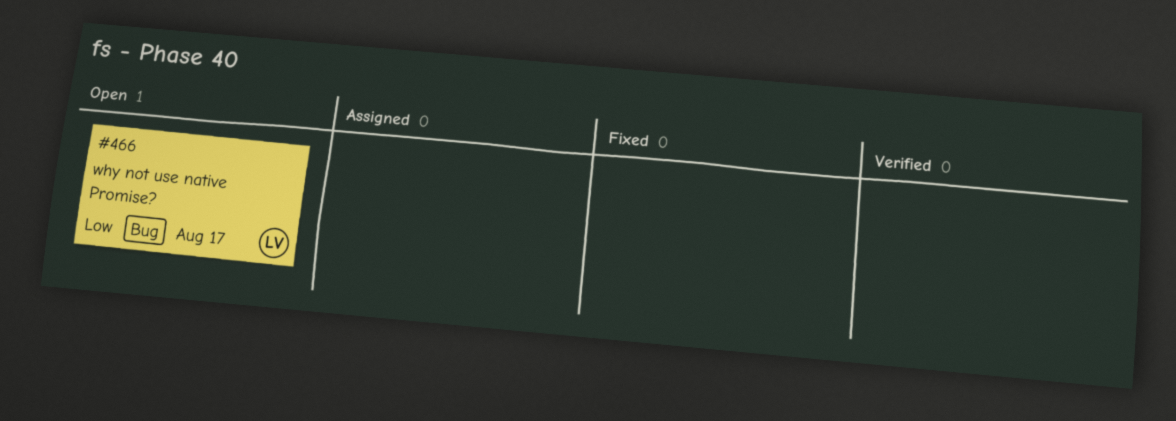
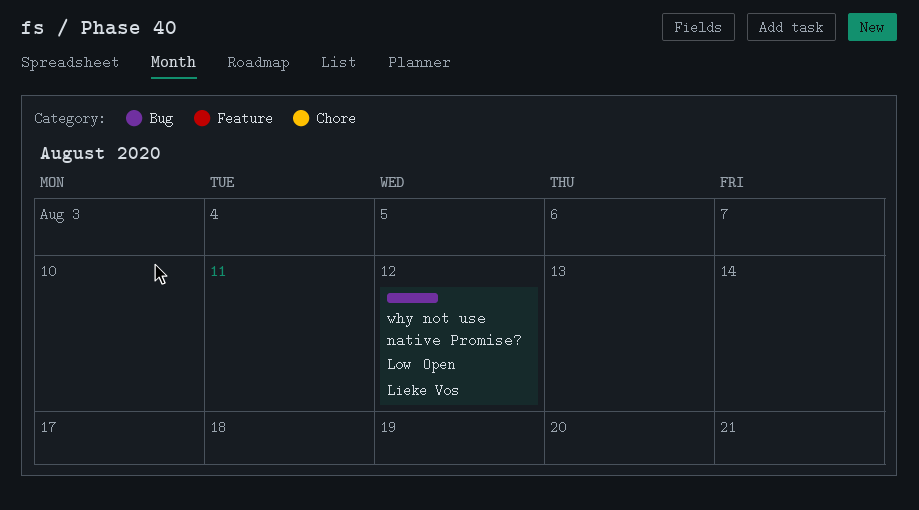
why not use native Promise?, due: Aug 17 -> Aug 12

